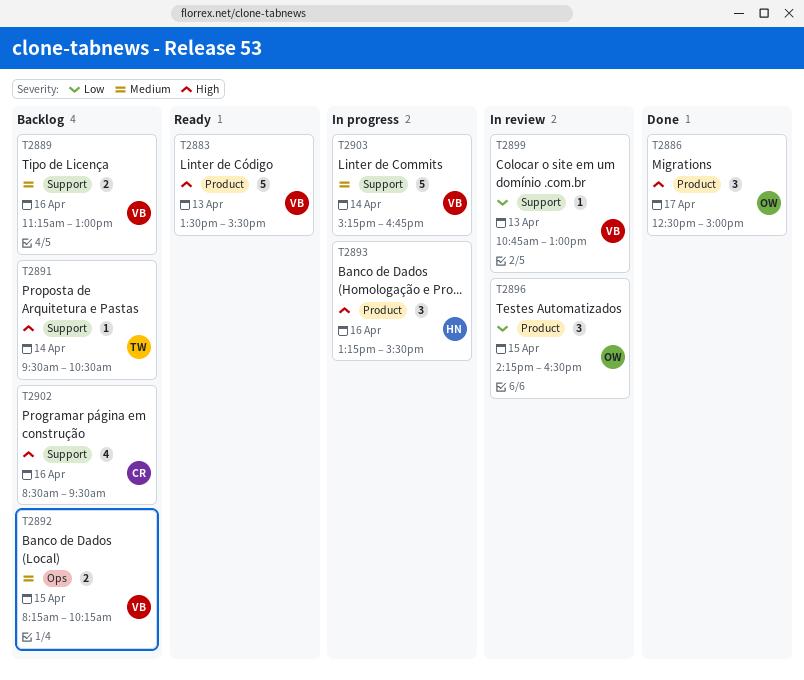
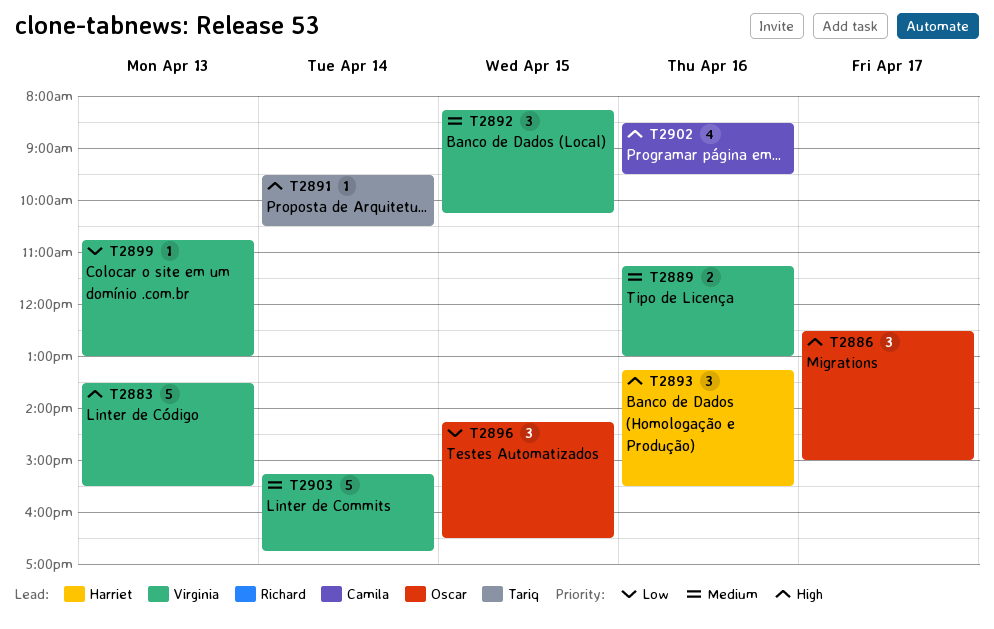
T2892, estimate: 2 -> 3

